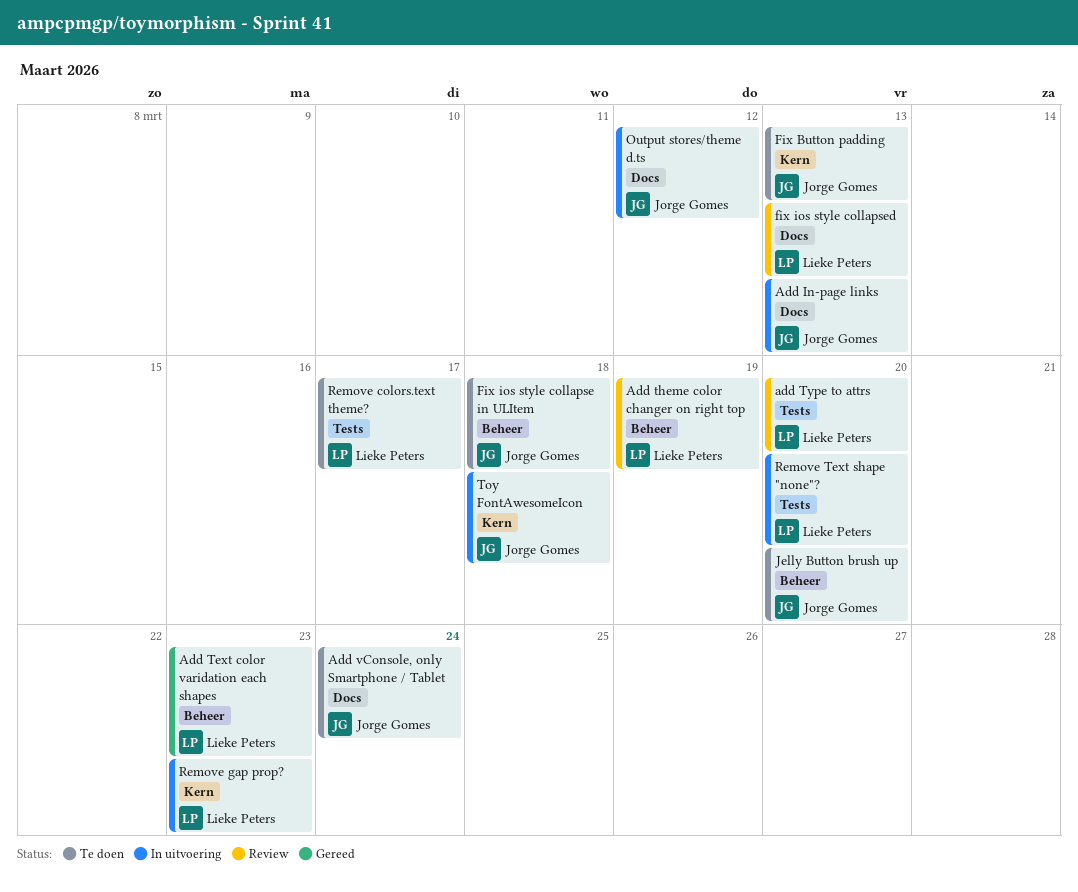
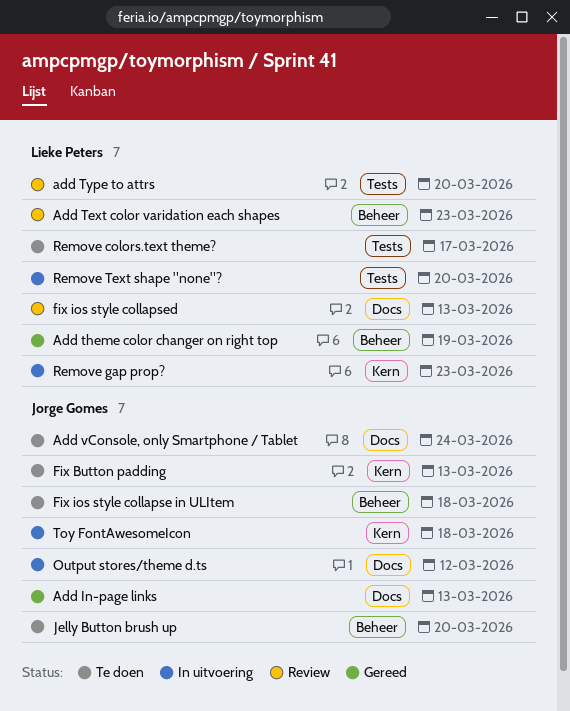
Add In-page links, status: In uitvoering -> Gereed
Add Text color varidation each shapes, status: Gereed -> Review
Add theme color changer on right top, status: Review -> Gereed

